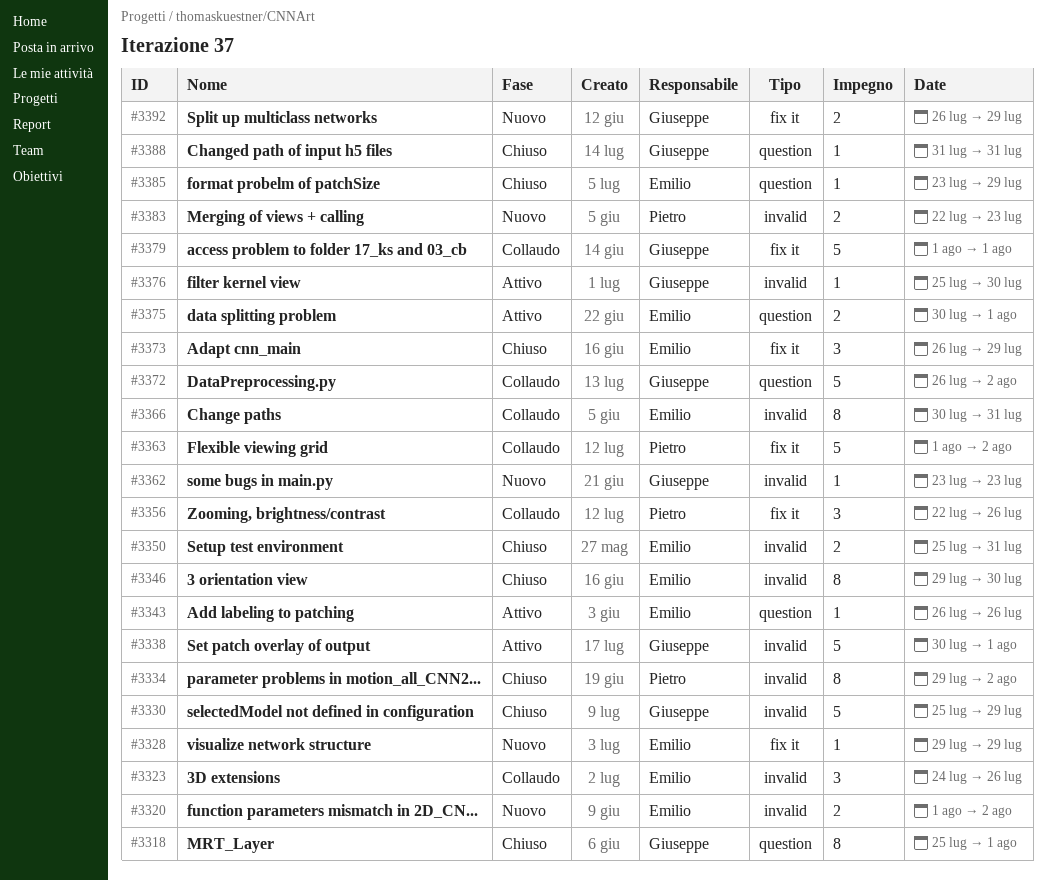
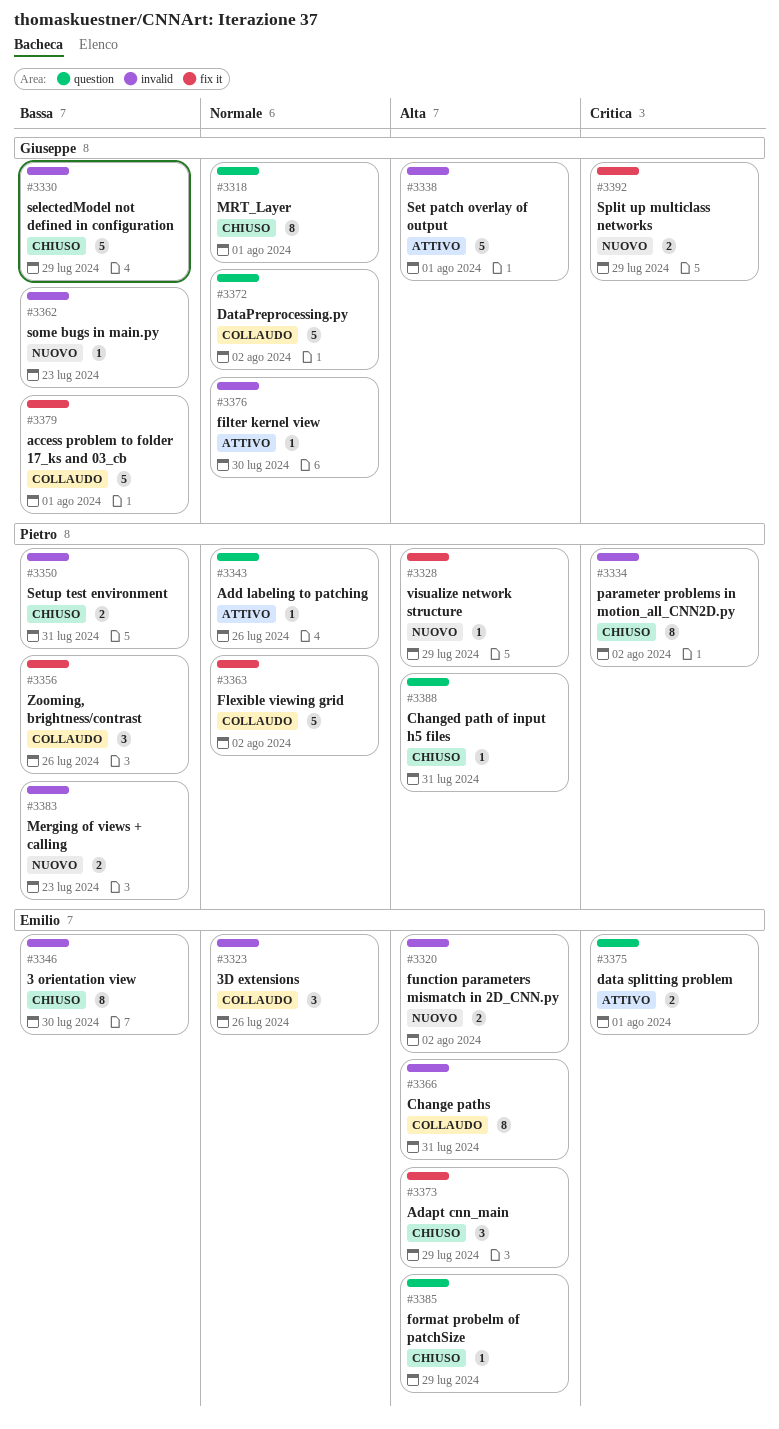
#3328, owner: Emilio -> Pietro
#3343, owner: Emilio -> Pietro
#3350, owner: Emilio -> Pietro
#3388, owner: Giuseppe -> Pietro

